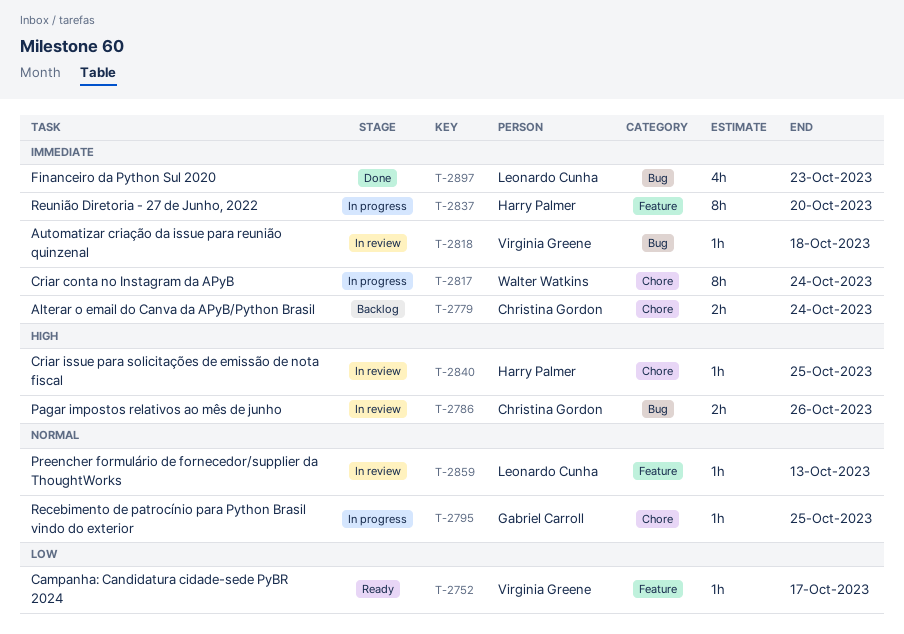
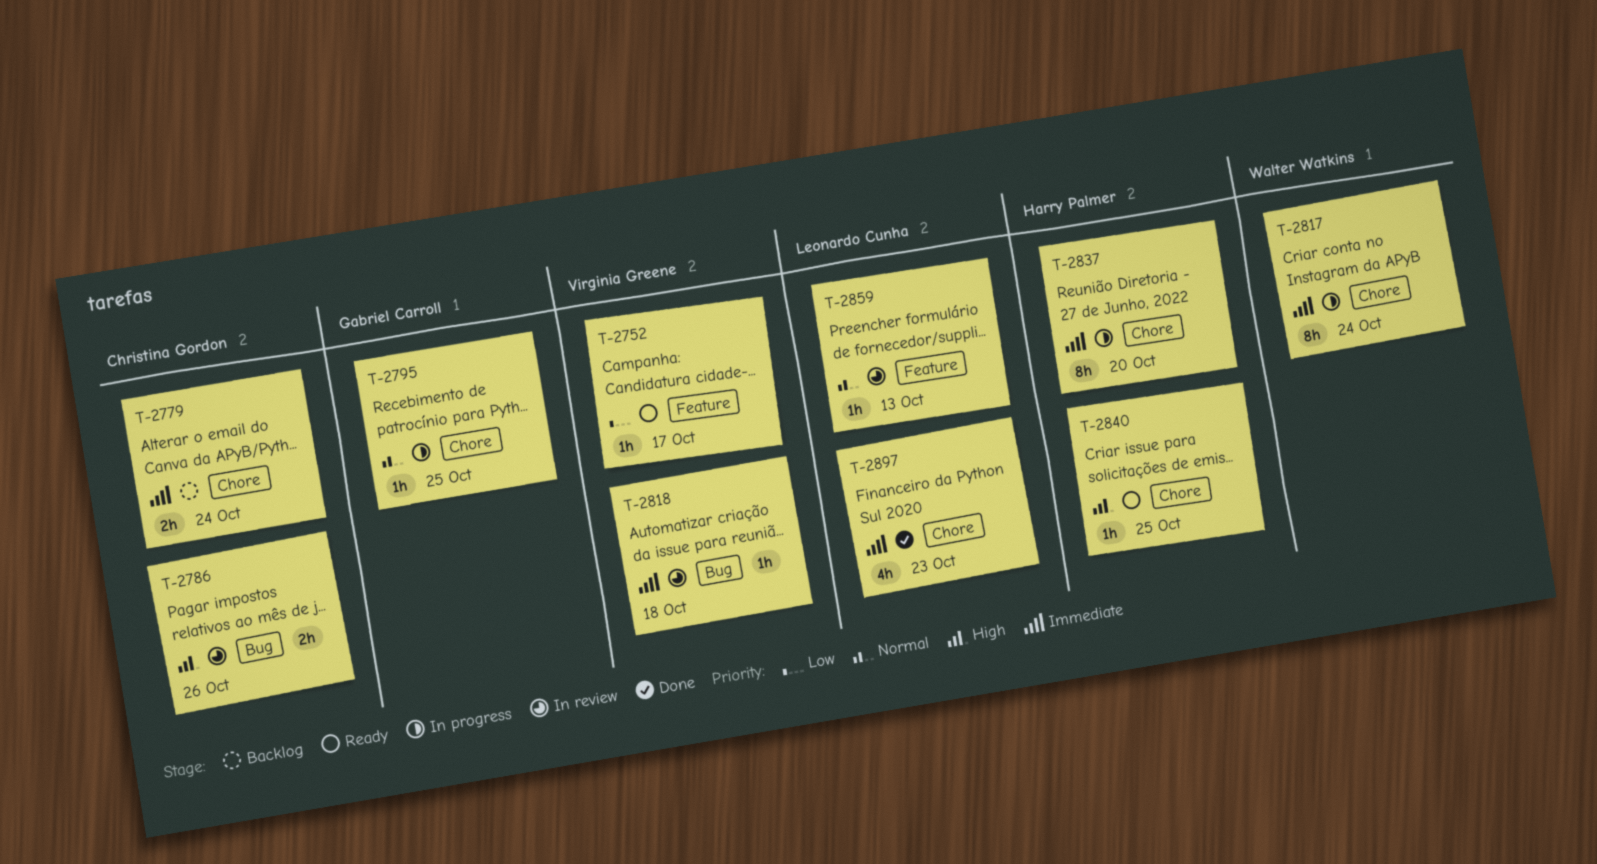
T-2837, label: Feature -> Chore
T-2840, status: In review -> Ready
T-2897, label: Bug -> Chore

